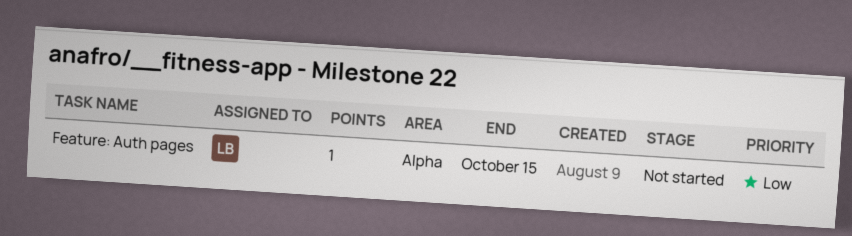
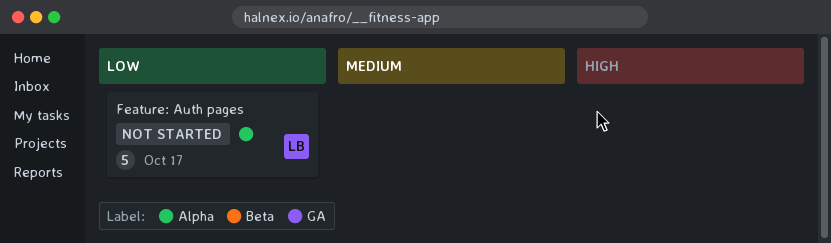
Feature: Auth pages, estimate: 1 -> 5
Feature: Auth pages, due: Oct 15 -> Oct 17

